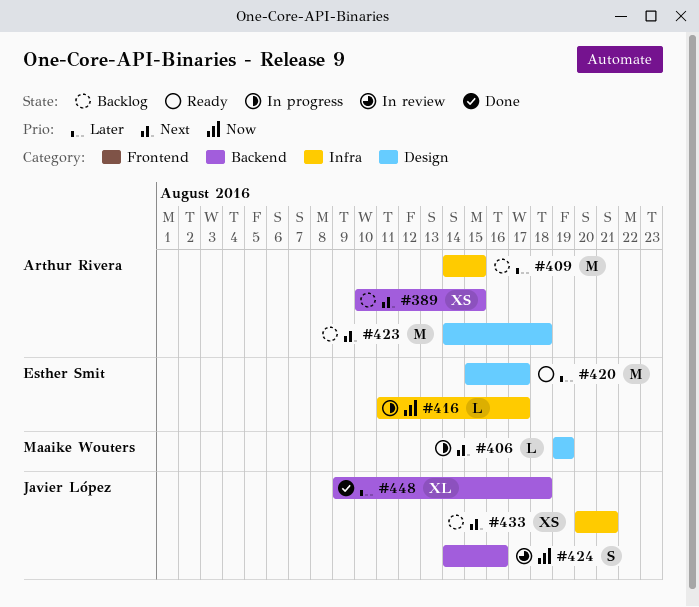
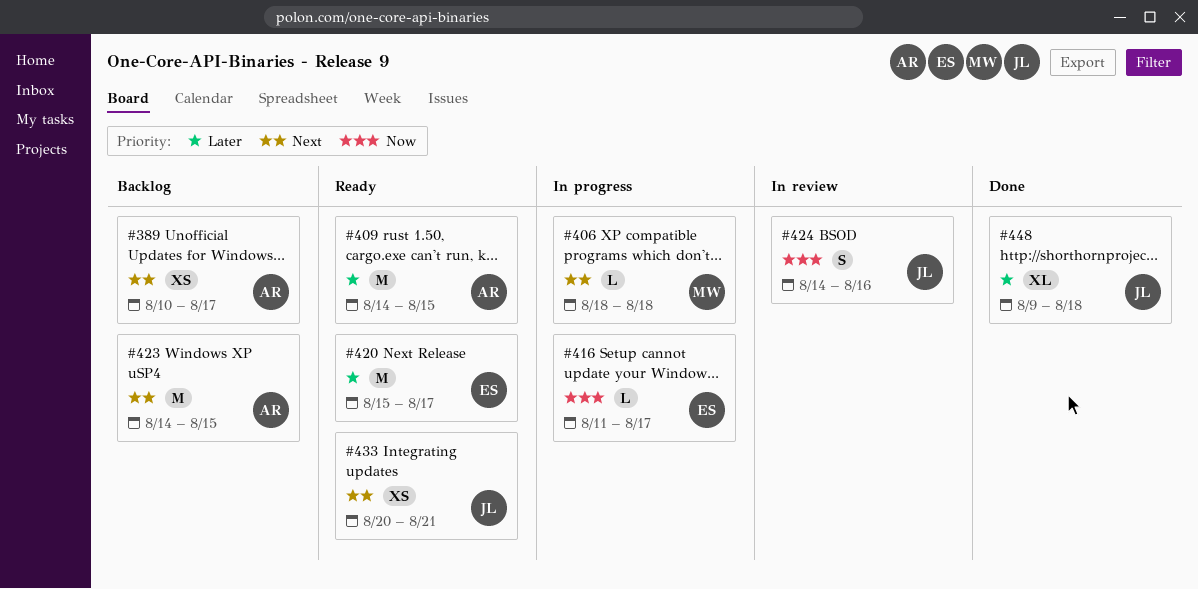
#389, due: Aug 15 -> Aug 17
#406, start: Aug 19 -> Aug 18
#406, due: Aug 19 -> Aug 18
#409, status: Backlog -> Ready
#423, due: Aug 18 -> Aug 15
#433, status: Backlog -> Ready

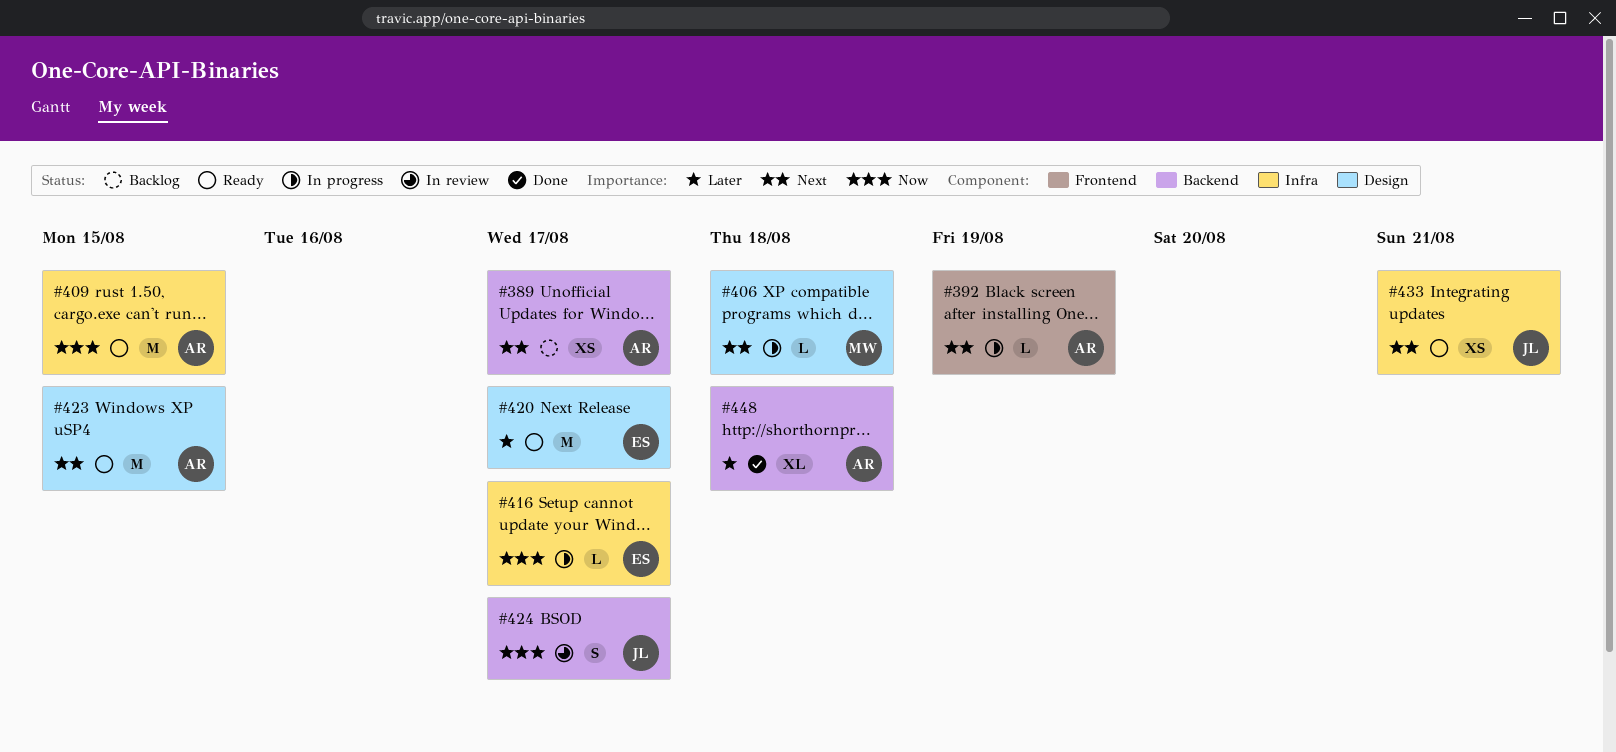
#392: none -> present
#409, priority: Later -> Now
#423, status: Backlog -> Ready
#424, due: Aug 16 -> Aug 17
#448, owner: JL -> AR

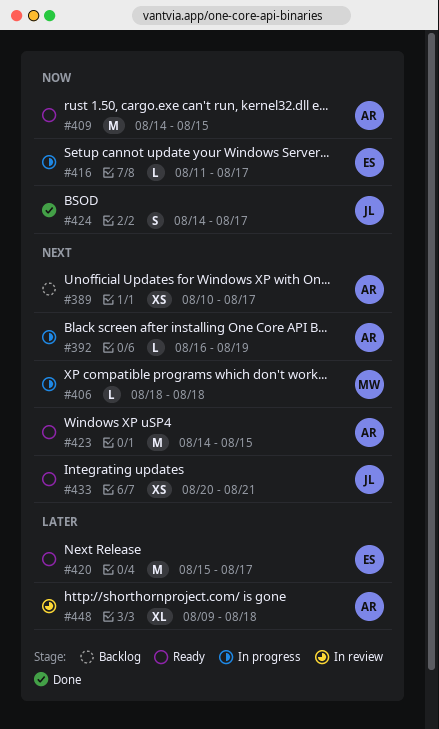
#424, status: In review -> Done
#448, status: Done -> In review

